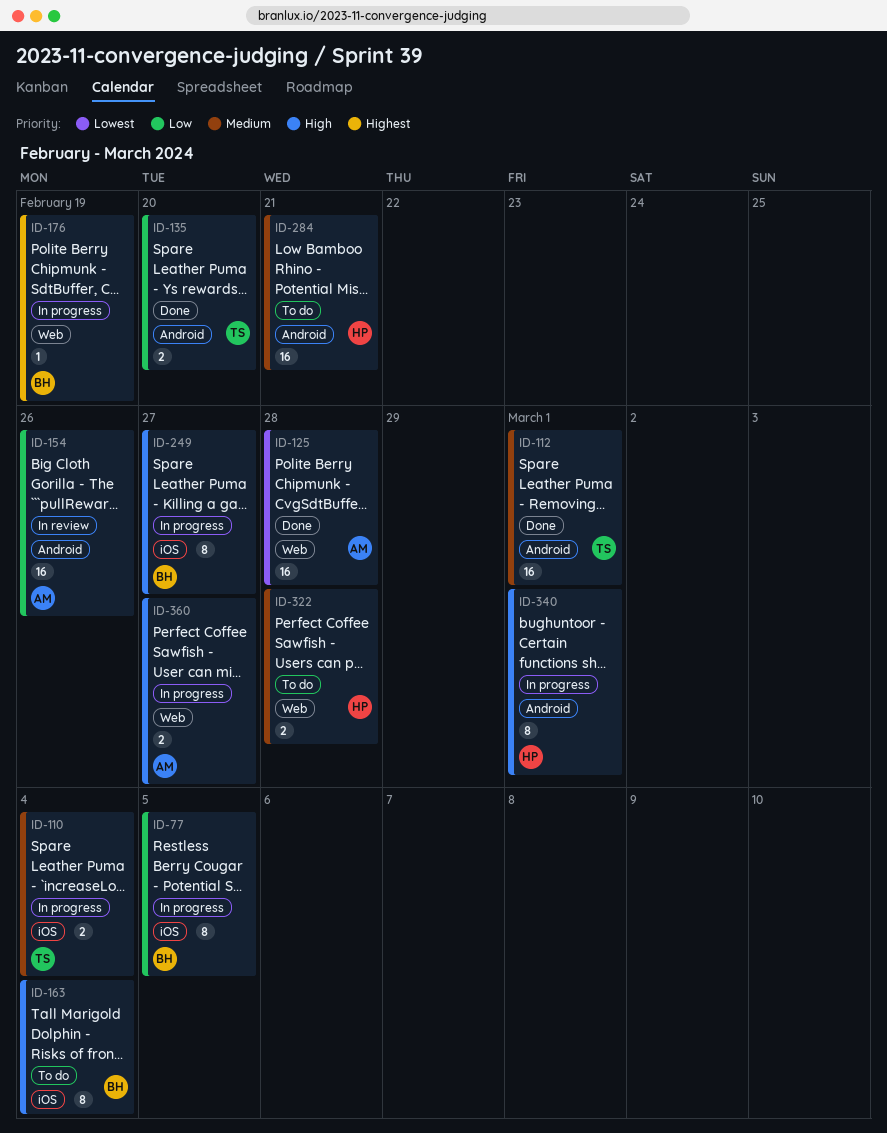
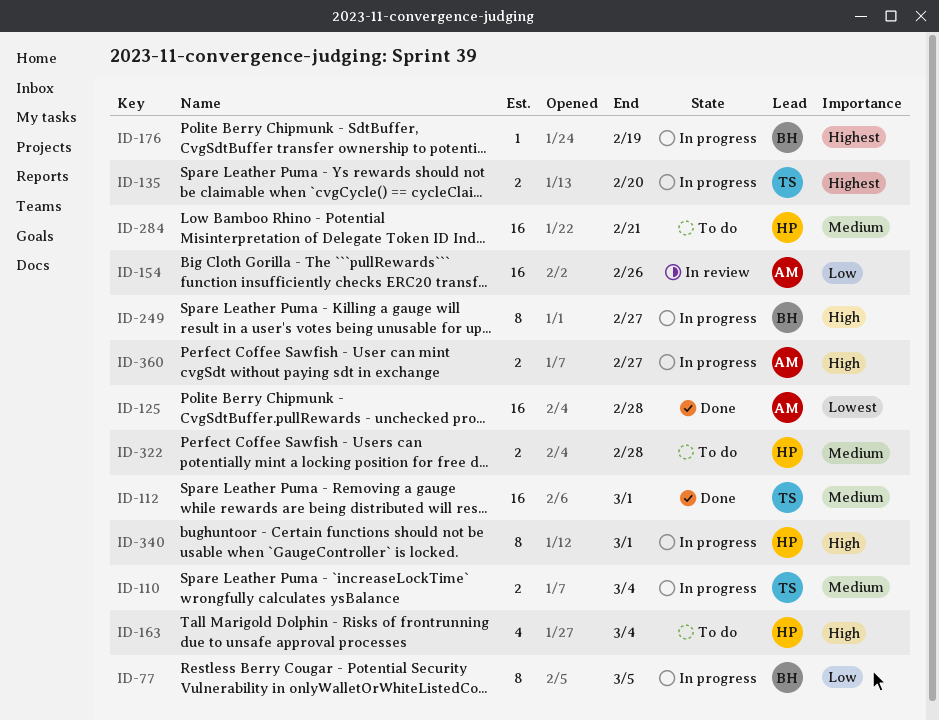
ID-135, status: Done -> In progress
ID-135, priority: Low -> Highest
ID-163, owner: BH -> HP
ID-163, estimate: 8 -> 4

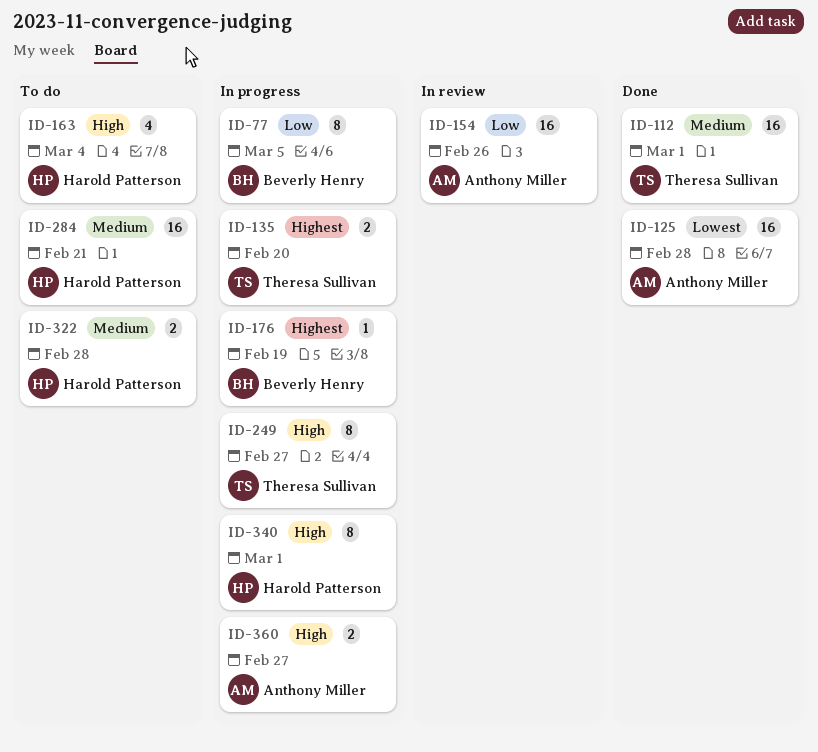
ID-110: present -> none
ID-249, owner: Beverly Henry -> Theresa Sullivan

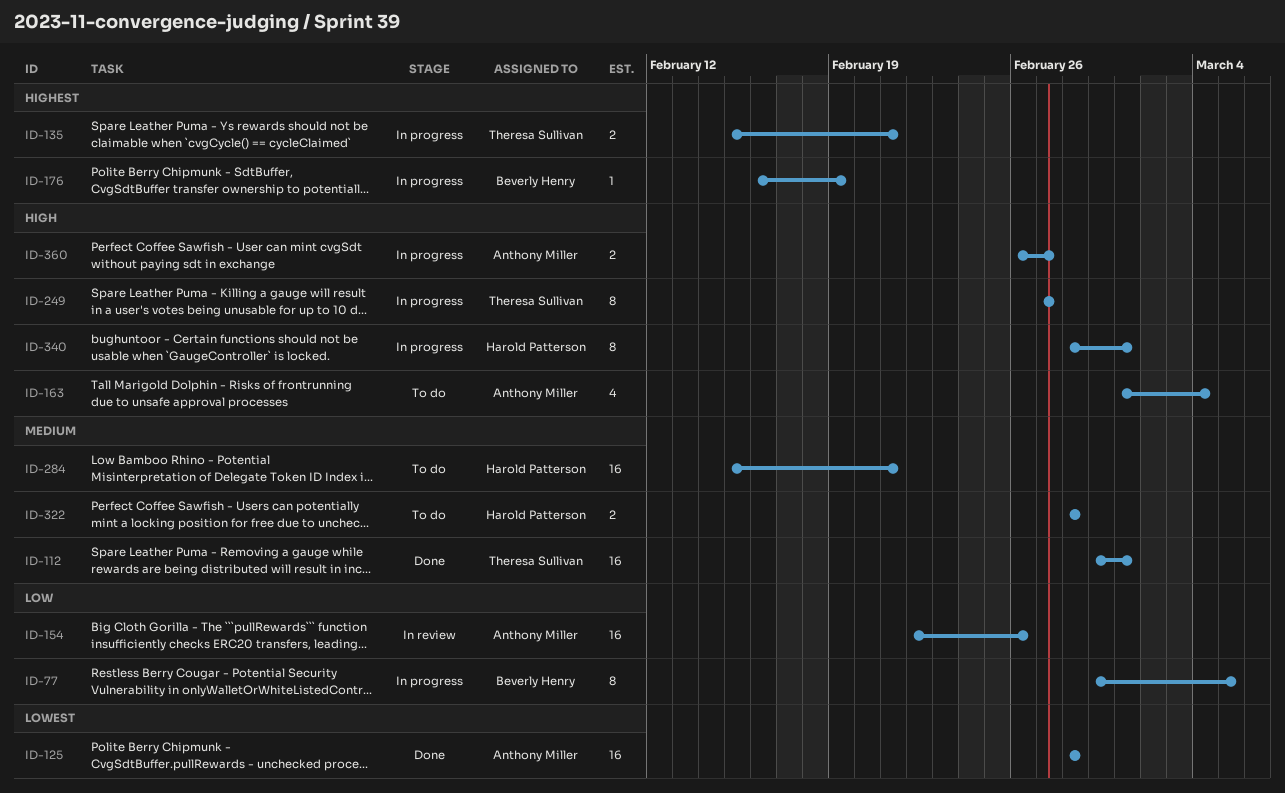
ID-135, due: Feb 20 -> Feb 21
ID-163, owner: Harold Patterson -> Anthony Miller

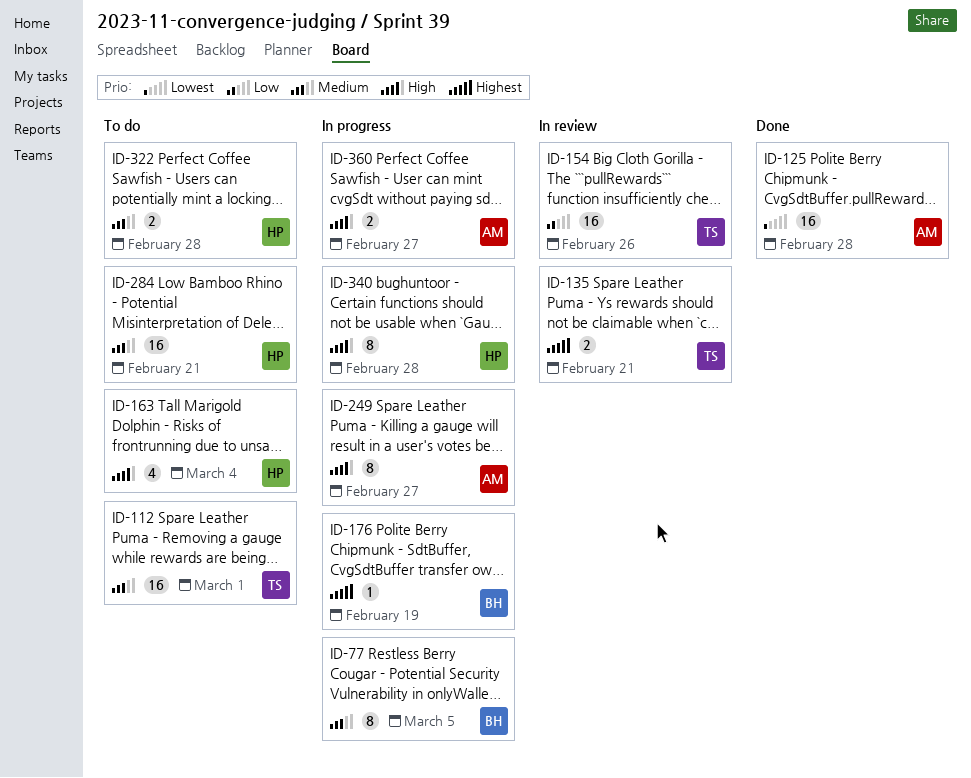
ID-77, priority: Low -> Medium
ID-112, status: Done -> To do
ID-135, status: In progress -> In review
ID-154, owner: Anthony Miller -> Theresa Sullivan
ID-163, owner: Anthony Miller -> Harold Patterson
ID-249, owner: Theresa Sullivan -> Anthony Miller
ID-340, due: Mar 1 -> Feb 28

